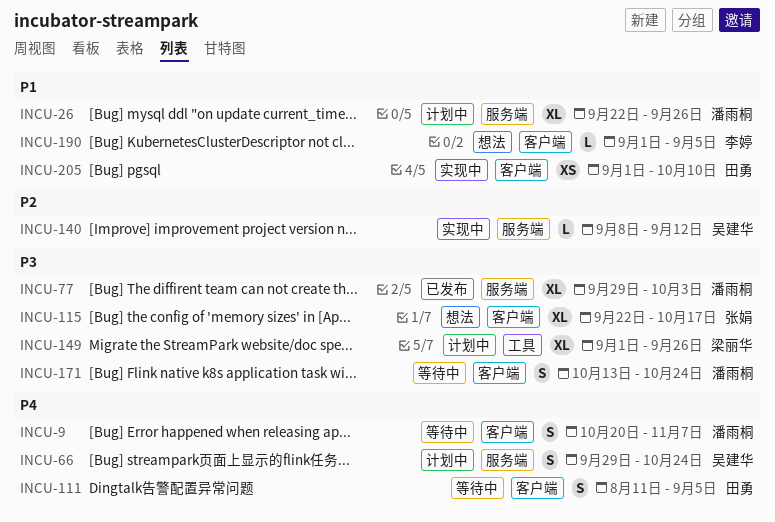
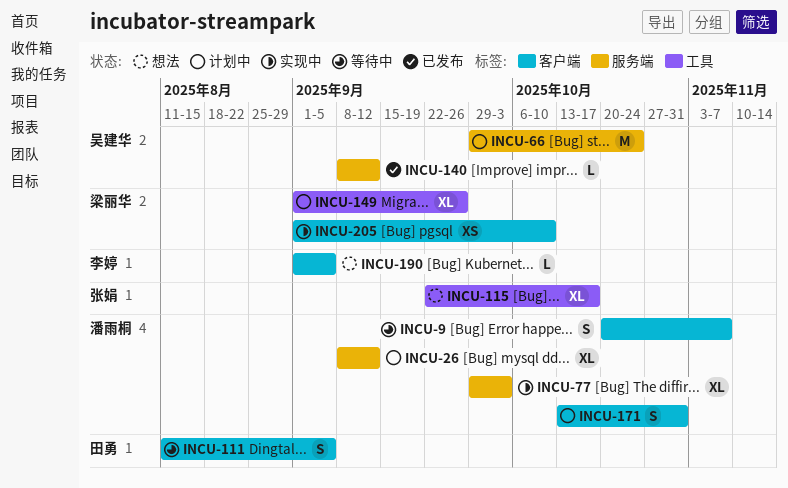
INCU-26, start: Sep 22 -> Sep 8
INCU-26, due: Sep 26 -> Sep 12
INCU-66, estimate: S -> M
INCU-77, status: 已发布 -> 实现中
INCU-115, label: 客户端 -> 工具
INCU-140, status: 实现中 -> 已发布
INCU-171, status: 等待中 -> 计划中
INCU-171, due: Oct 24 -> Oct 31
INCU-205, owner: 田勇 -> 梁丽华

